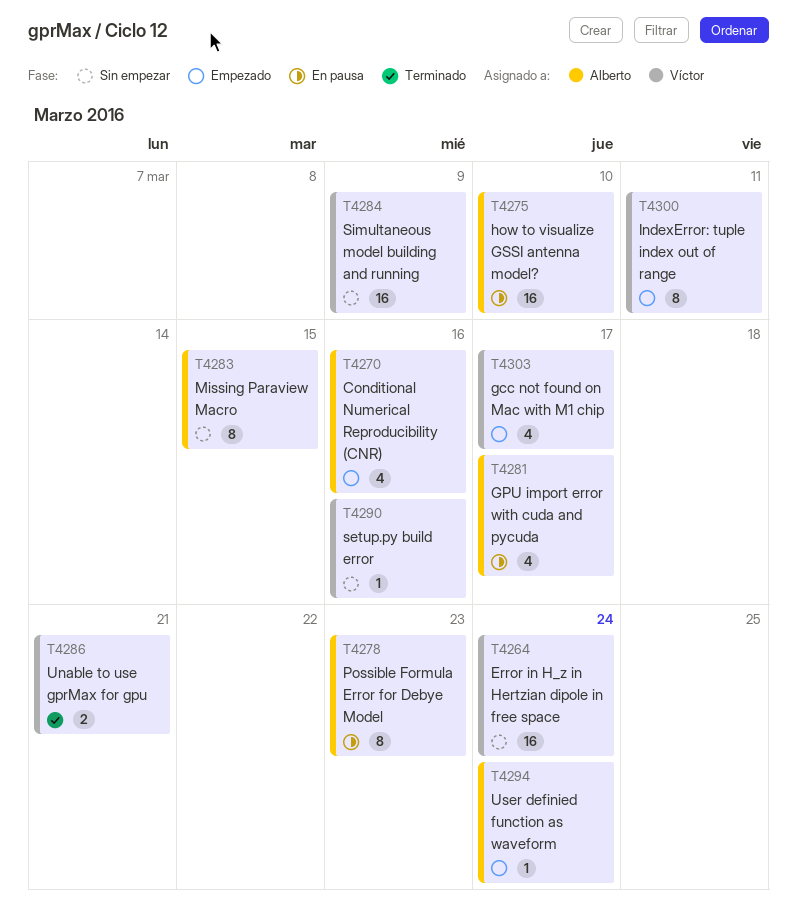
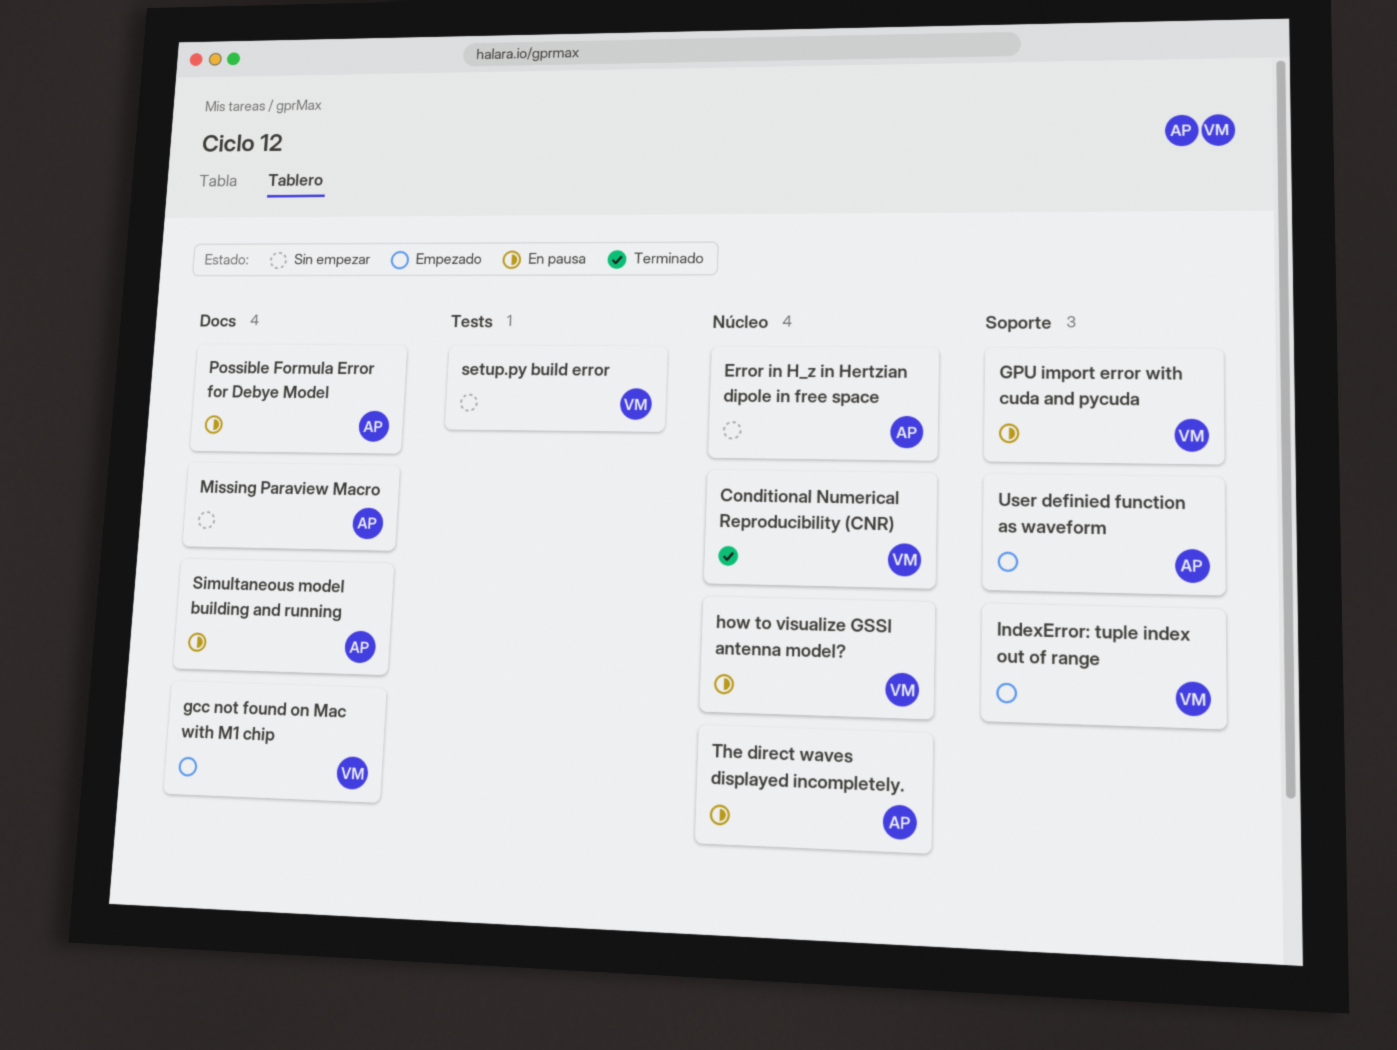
Conditional Numerical Reproducibility (CNR), status: Empezado -> Terminado
Conditional Numerical Reproducibility (CNR), owner: Alberto -> Víctor
Error in H_z in Hertzian dipole in free space, owner: Víctor -> Alberto
GPU import error with cuda and pycuda, owner: Alberto -> Víctor
how to visualize GSSI antenna model?, owner: Alberto -> Víctor
Simultaneous model building and running, status: Sin empezar -> En pausa
Simultaneous model building and running, owner: Víctor -> Alberto
The direct waves displayed incompletely.: none -> present
Unable to use gprMax for gpu: present -> none

